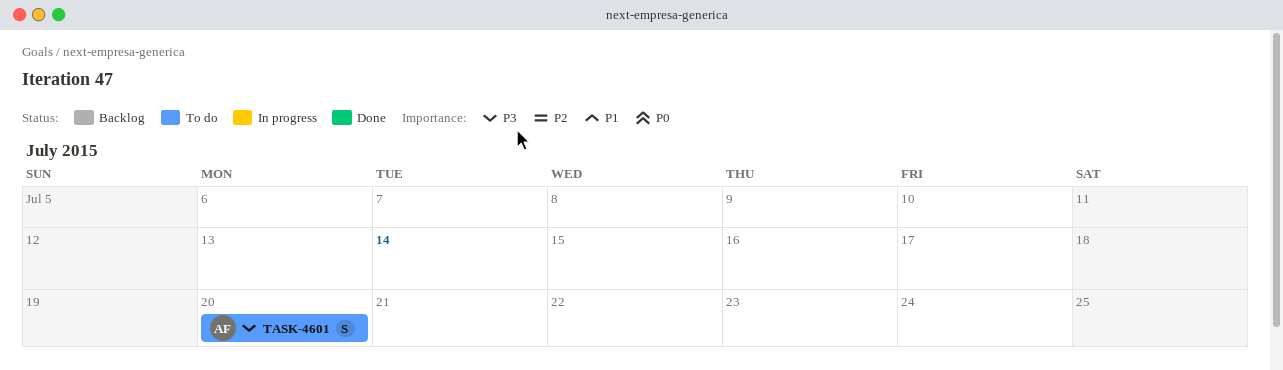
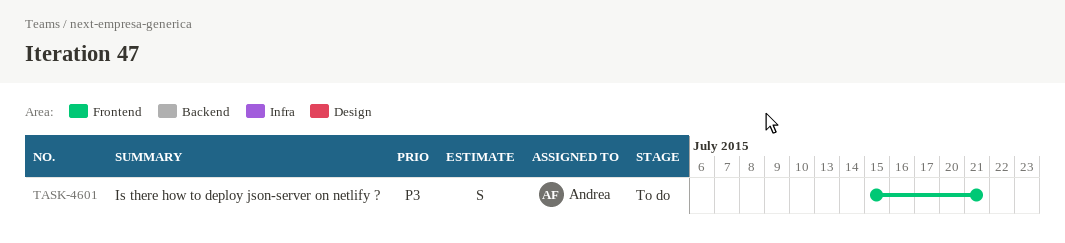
TASK-4601, start: Jul 20 -> Jul 15
TASK-4601, due: Jul 20 -> Jul 21

